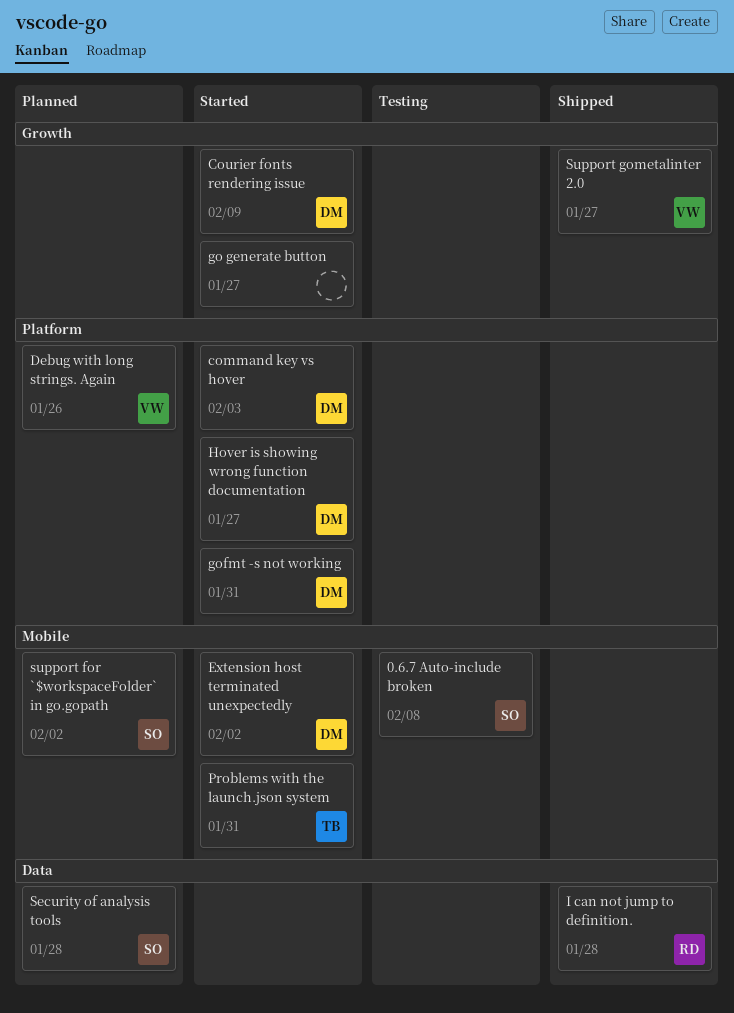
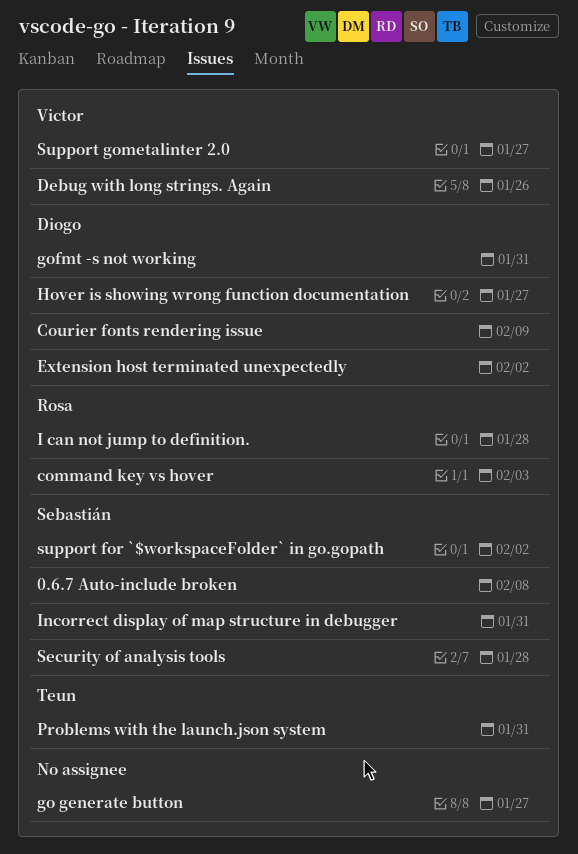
command key vs hover, owner: Diogo -> Rosa
Incorrect display of map structure in debugger: none -> present

